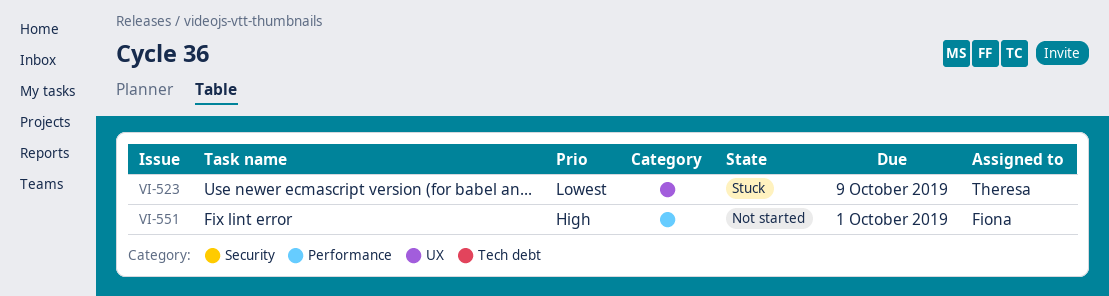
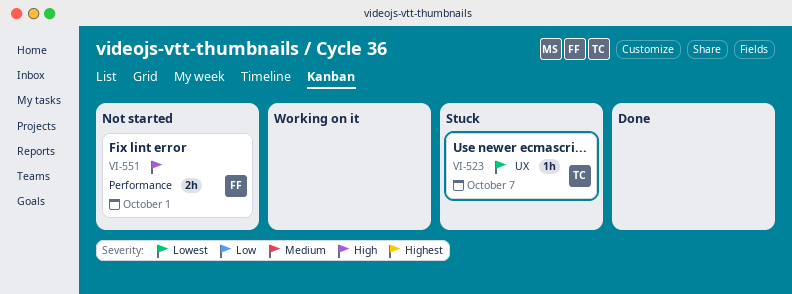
VI-523, due: Oct 9 -> Oct 7

